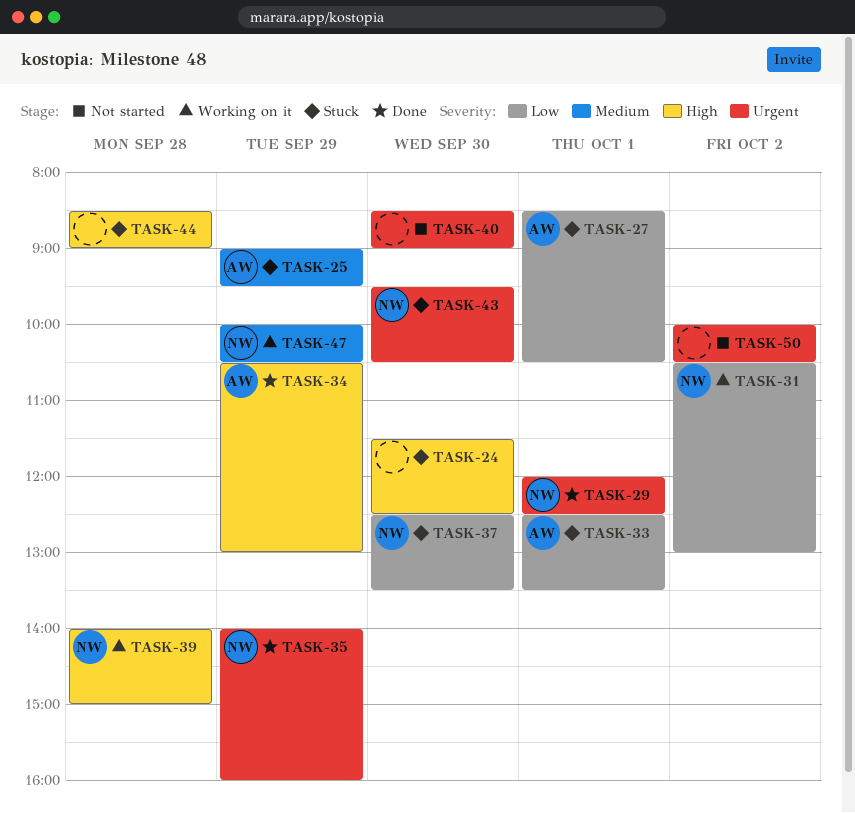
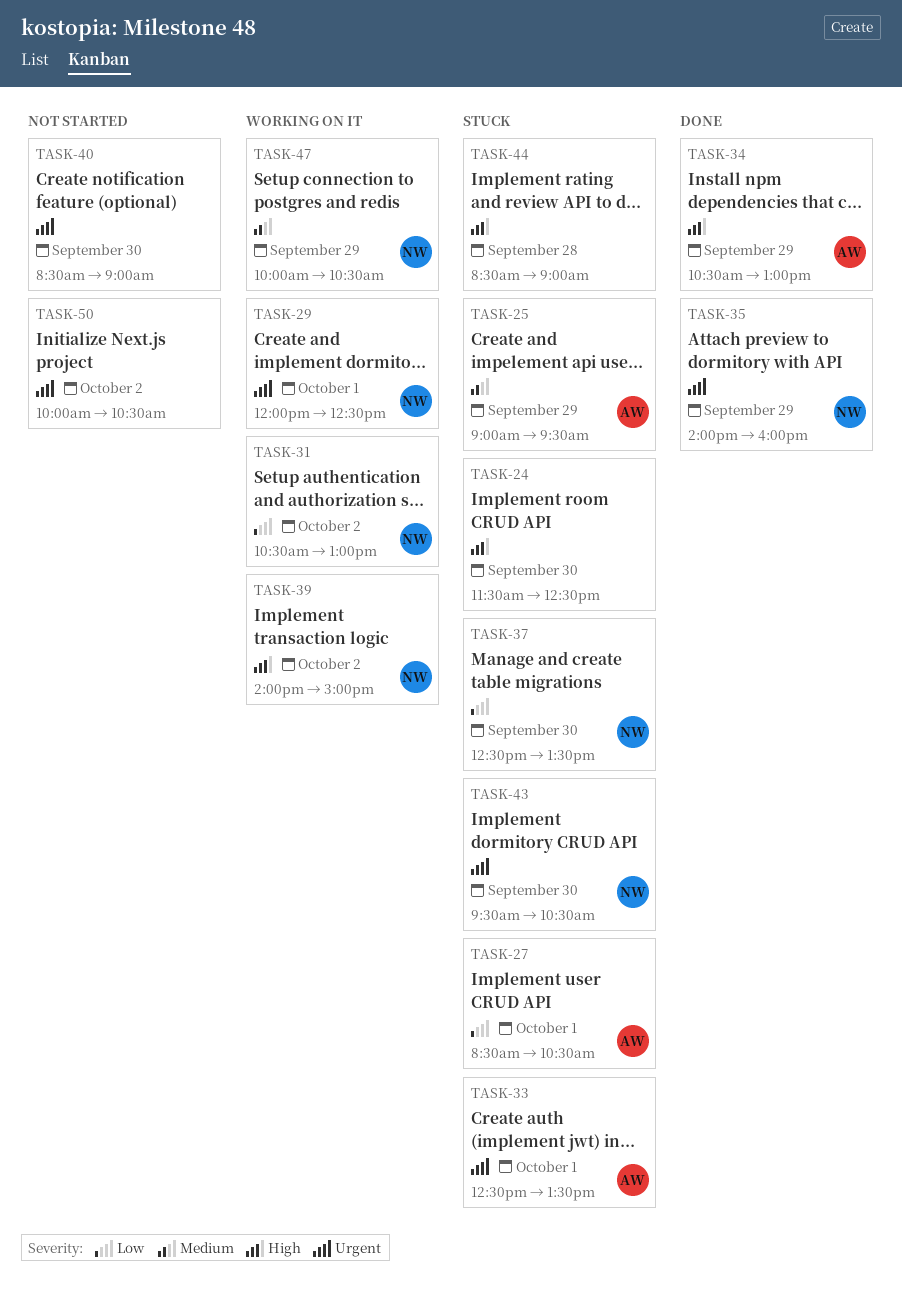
TASK-29, status: Done -> Working on it
TASK-33, priority: Low -> Urgent
TASK-39, day: Sep 28 -> Oct 2

